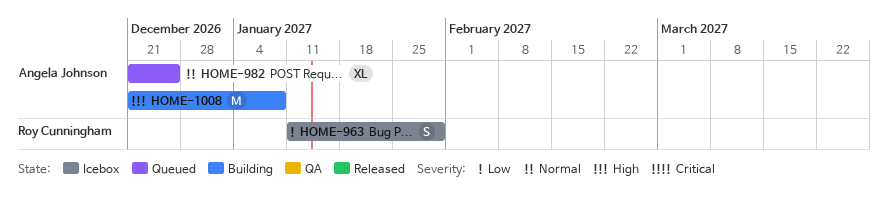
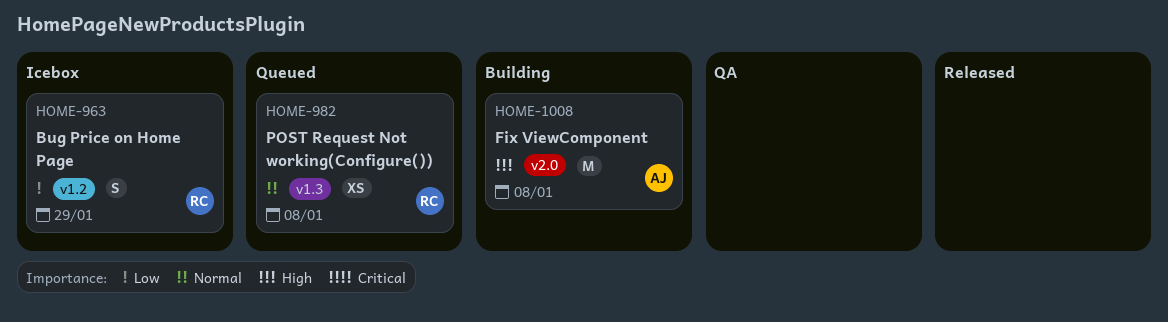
HOME-982, owner: Angela Johnson -> Roy Cunningham
HOME-982, estimate: XL -> XS
HOME-982, due: Dec 25 -> Jan 8

